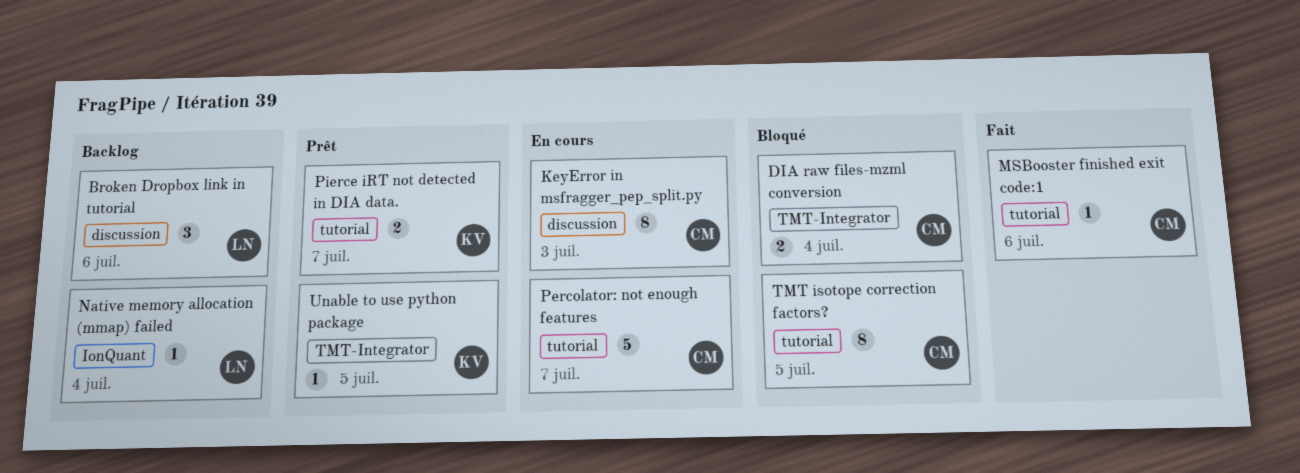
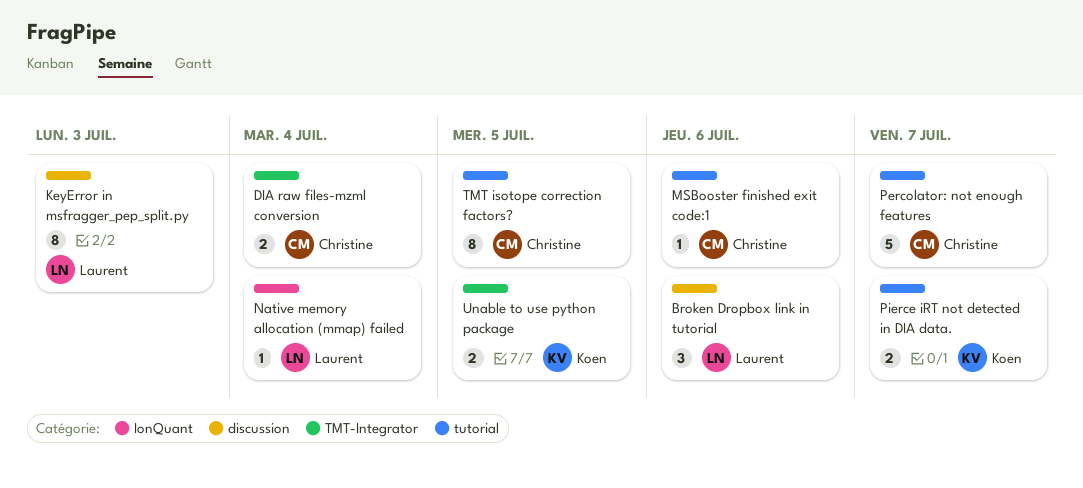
KeyError in msfragger_pep_split.py, owner: Christine -> Laurent
Unable to use python package, estimate: 1 -> 2

